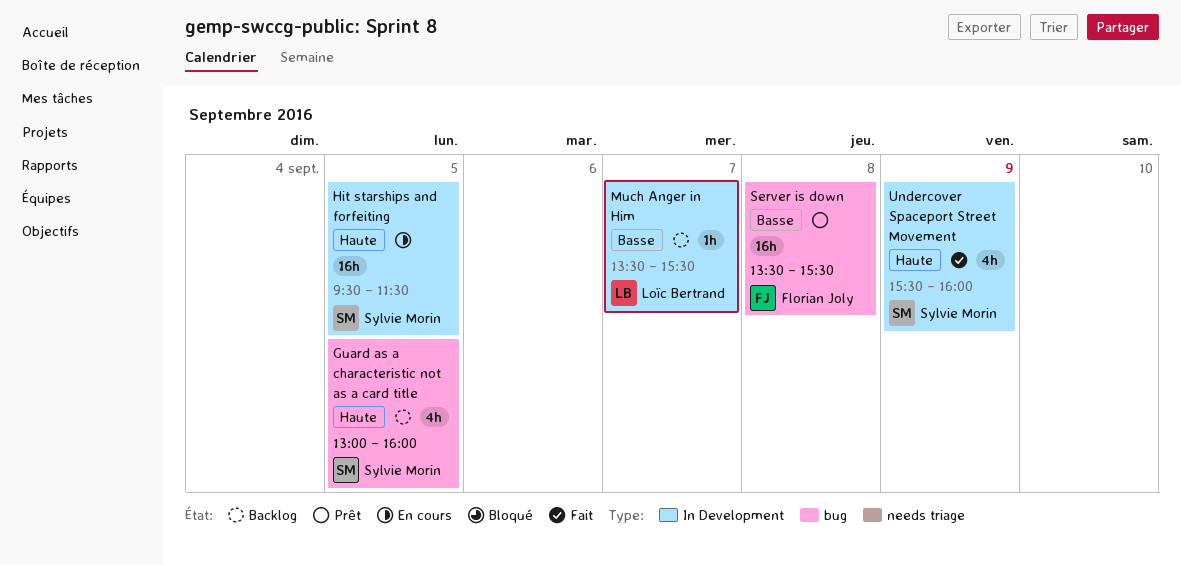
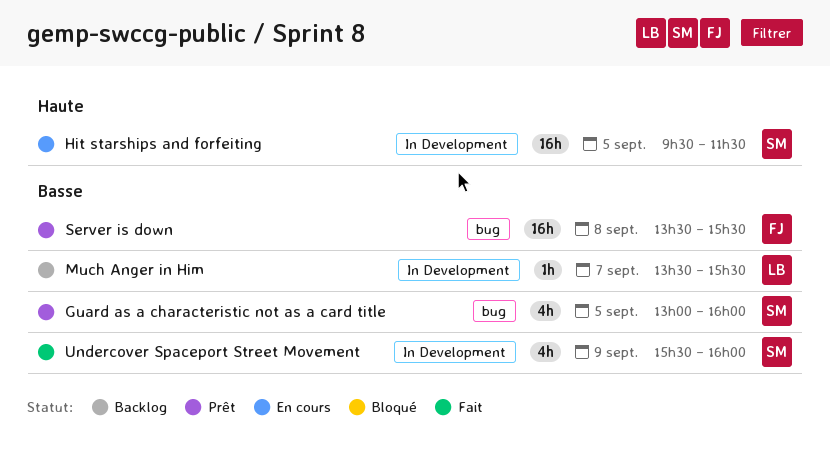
Guard as a characteristic not as a card title, status: Backlog -> Prêt
Guard as a characteristic not as a card title, priority: Haute -> Basse
Undercover Spaceport Street Movement, priority: Haute -> Basse

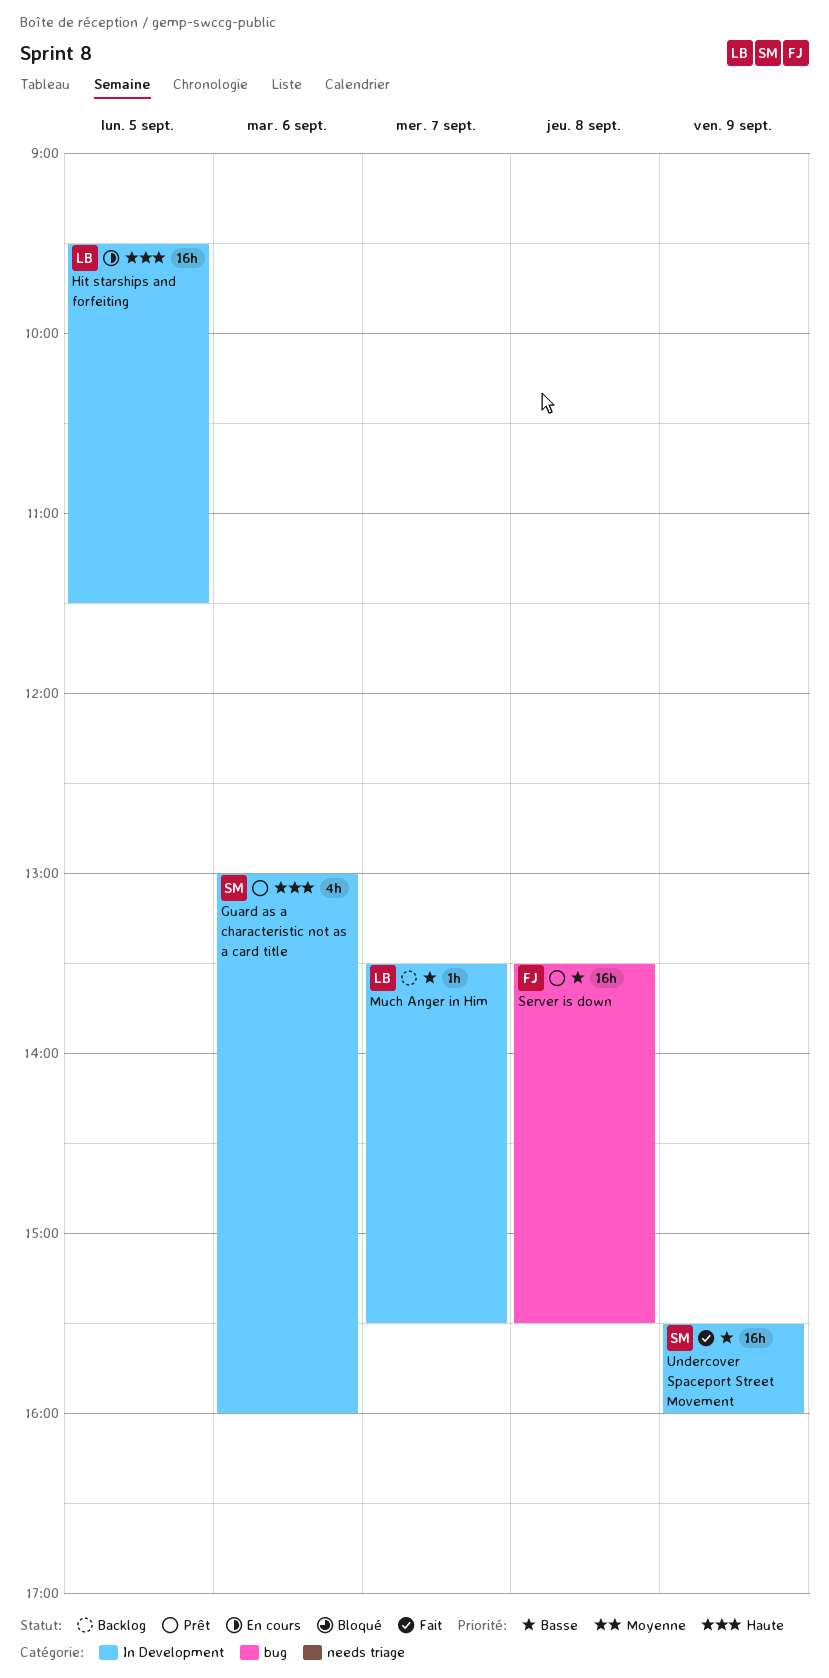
Guard as a characteristic not as a card title, priority: Basse -> Haute
Guard as a characteristic not as a card title, label: bug -> In Development
Guard as a characteristic not as a card title, day: Sep 5 -> Sep 6
Hit starships and forfeiting, owner: SM -> LB
Undercover Spaceport Street Movement, estimate: 4h -> 16h

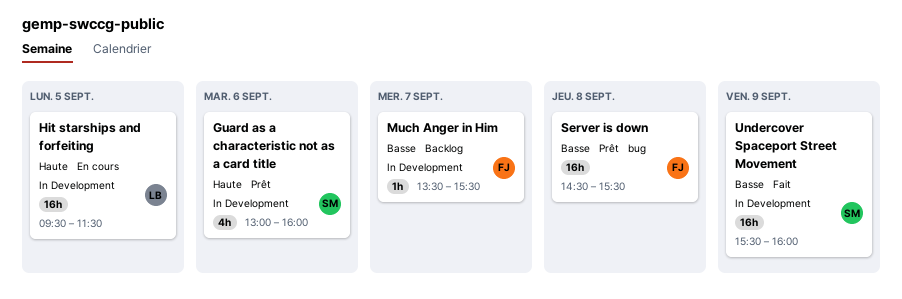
Much Anger in Him, owner: LB -> FJ
Server is down, begins: 13:30 -> 14:30

